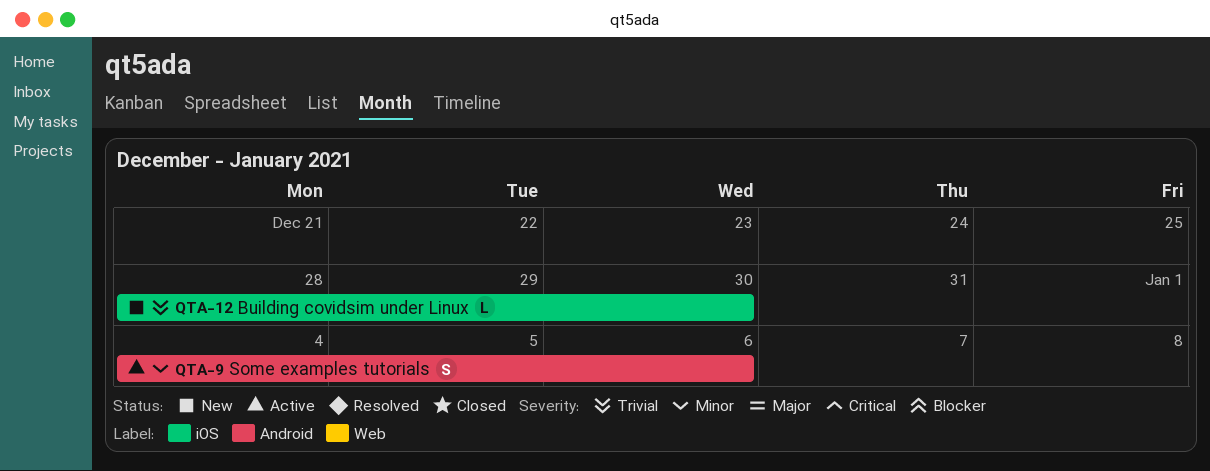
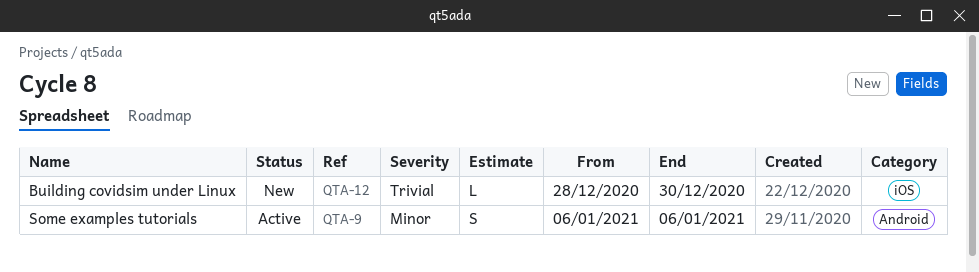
QTA-9, start: Jan 4 -> Jan 6

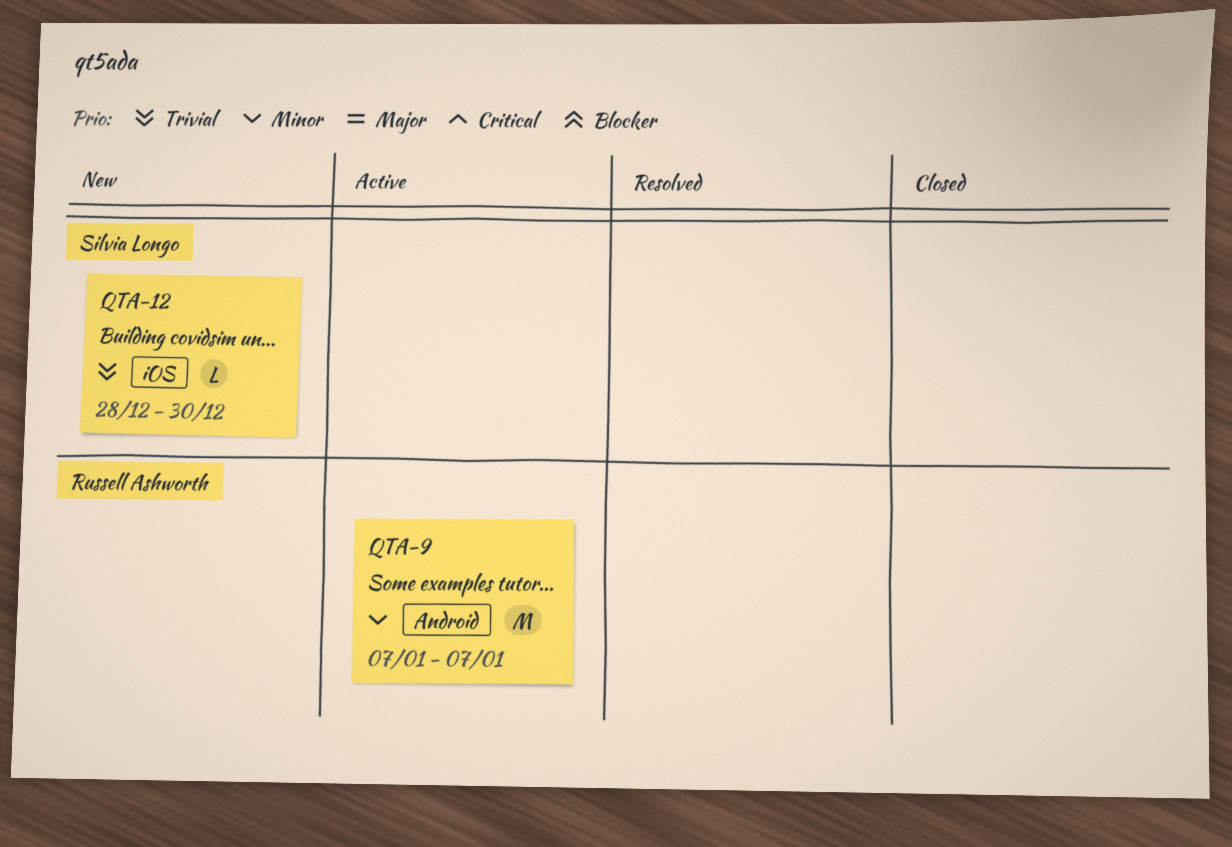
QTA-9, estimate: S -> M
QTA-9, start: Jan 6 -> Jan 7
QTA-9, due: Jan 6 -> Jan 7

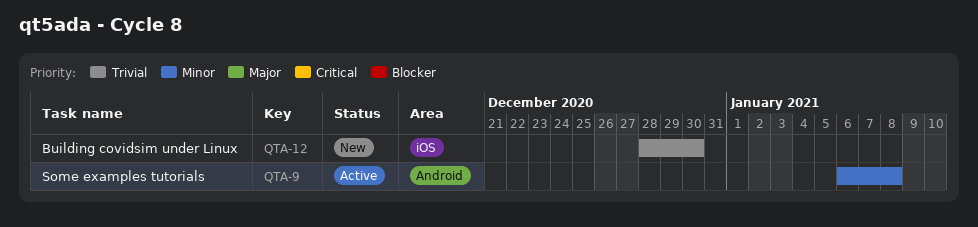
QTA-9, start: Jan 7 -> Jan 6
QTA-9, due: Jan 7 -> Jan 8

